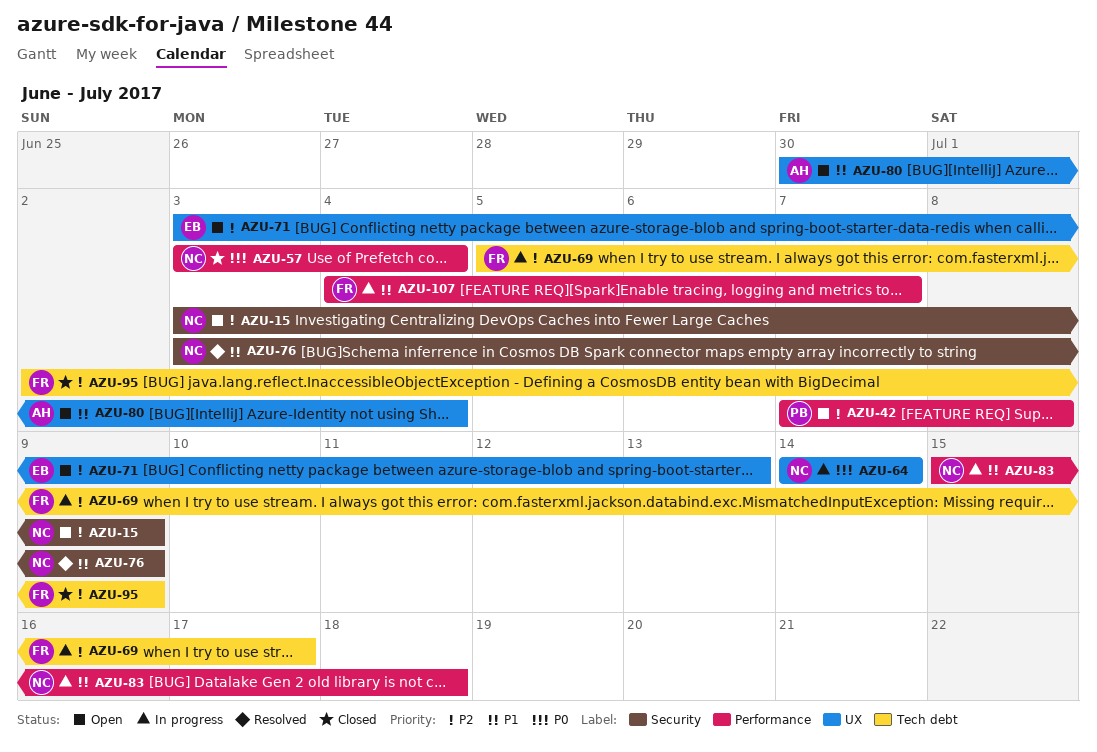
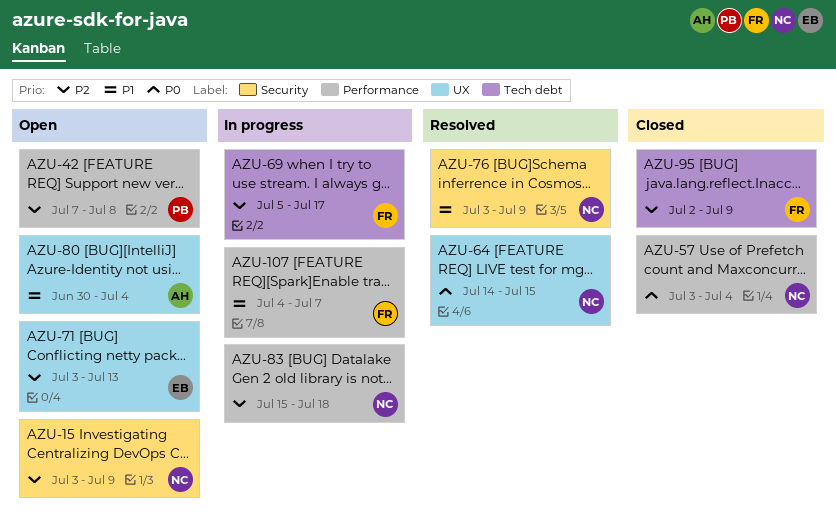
AZU-64, status: In progress -> Resolved
AZU-64, due: Jul 14 -> Jul 15
AZU-83, priority: P1 -> P2

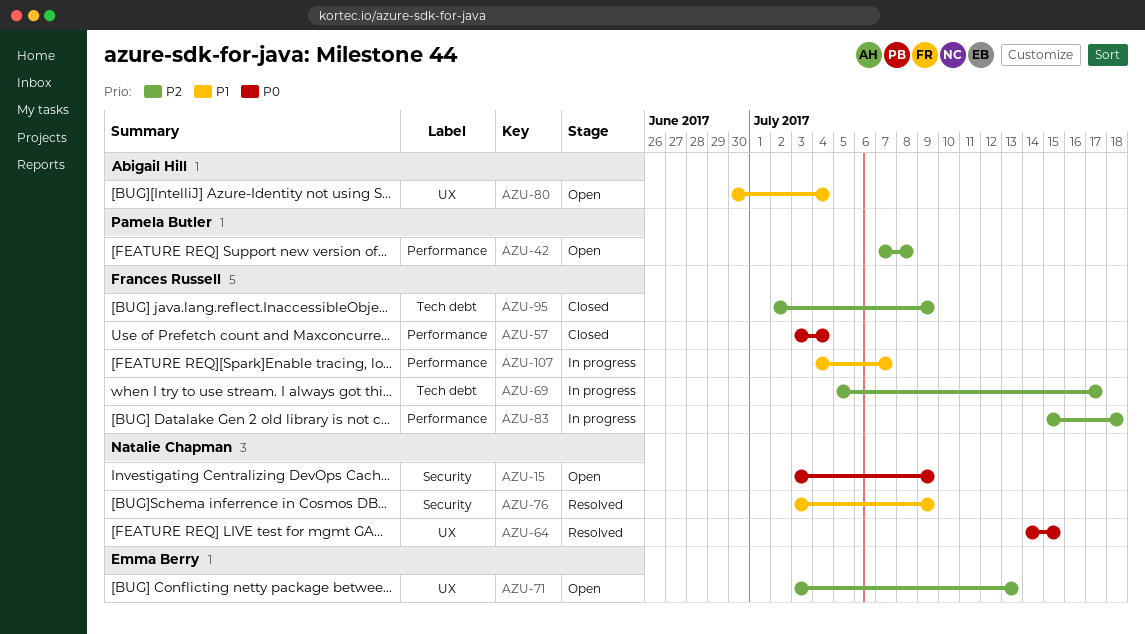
AZU-15, priority: P2 -> P0
AZU-57, owner: Natalie Chapman -> Frances Russell
AZU-83, owner: Natalie Chapman -> Frances Russell

